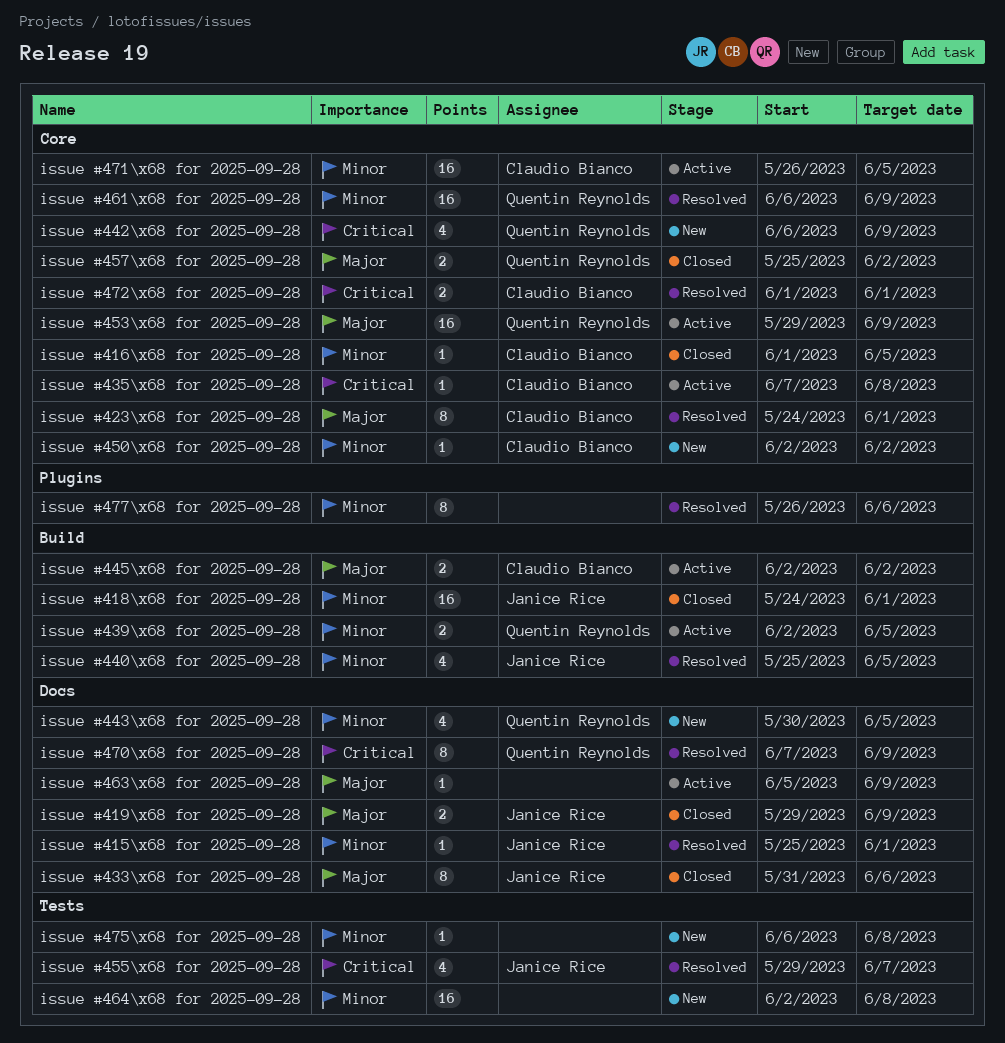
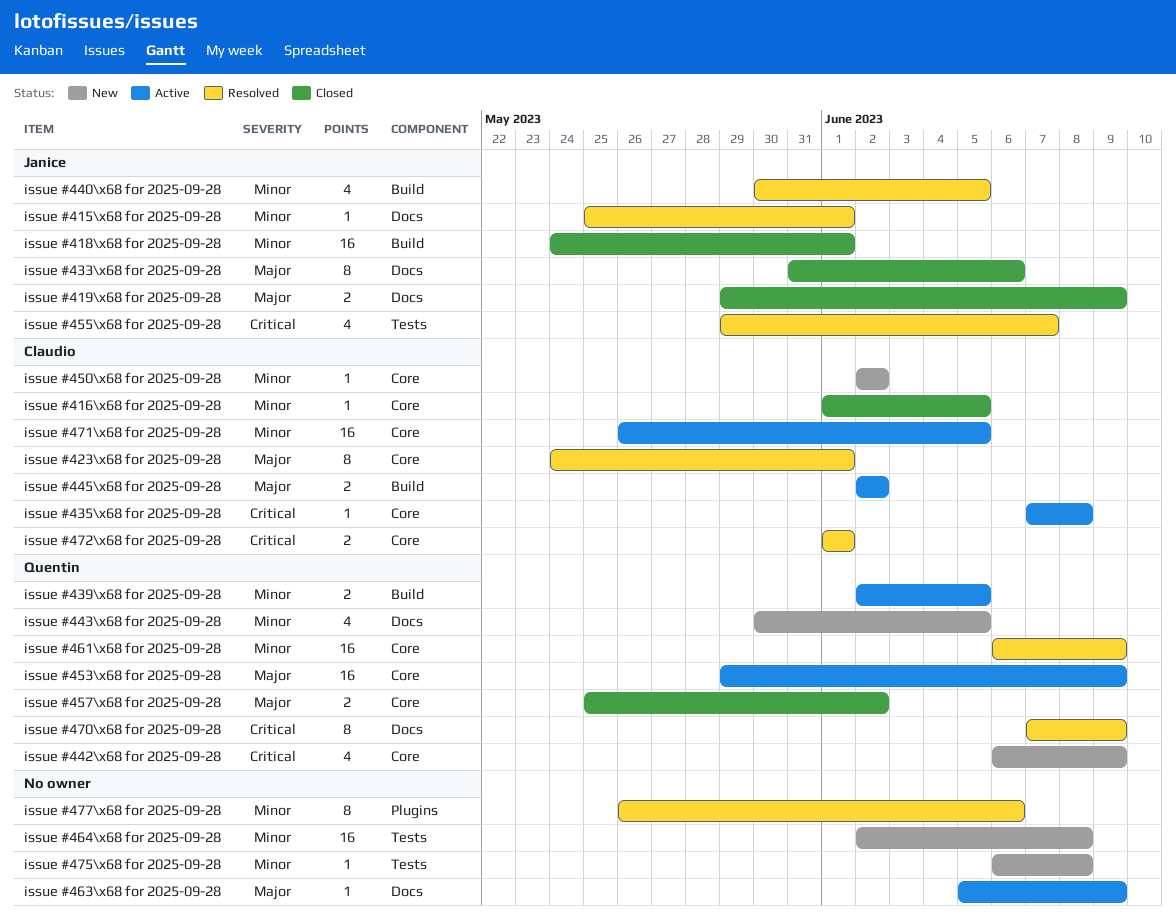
issue #440\x68 for 2025-09-28, start: May 25 -> May 30

